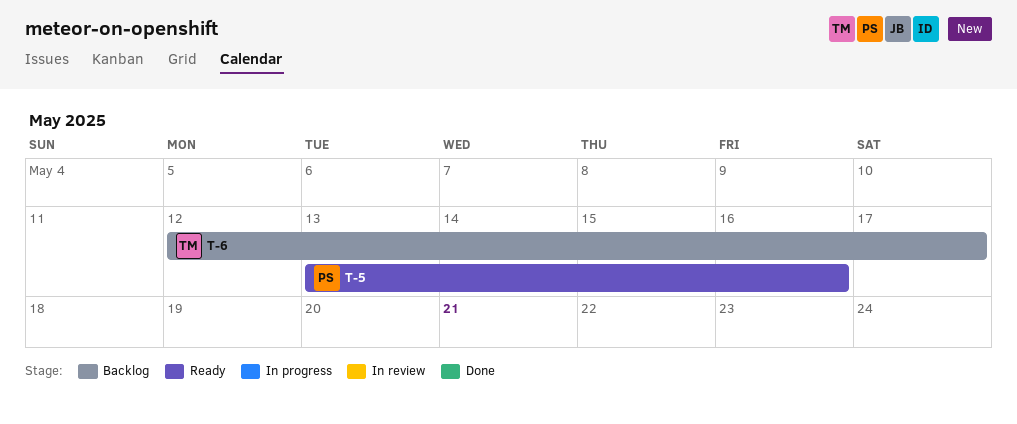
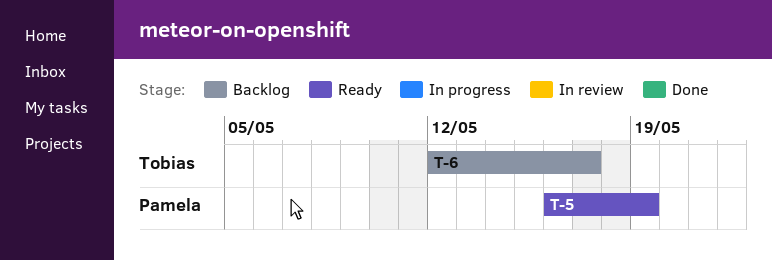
T-5, start: May 13 -> May 16
T-5, due: May 16 -> May 19

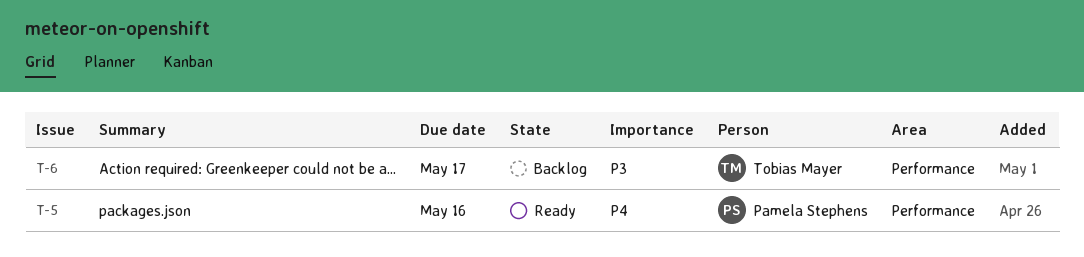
T-5, due: May 19 -> May 16

